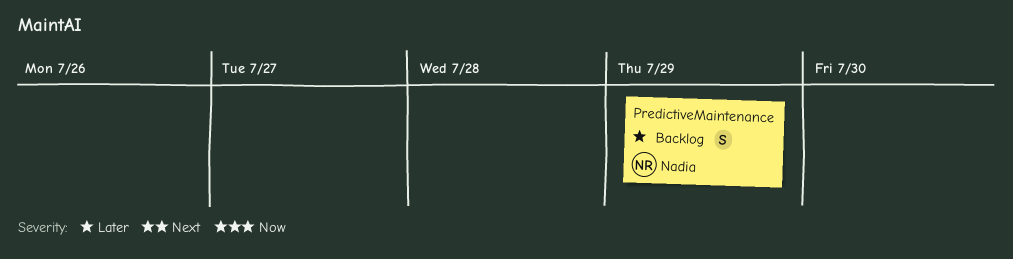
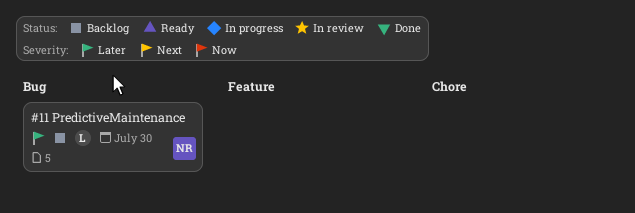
PredictiveMaintenance, estimate: S -> L
PredictiveMaintenance, due: Jul 29 -> Jul 30

